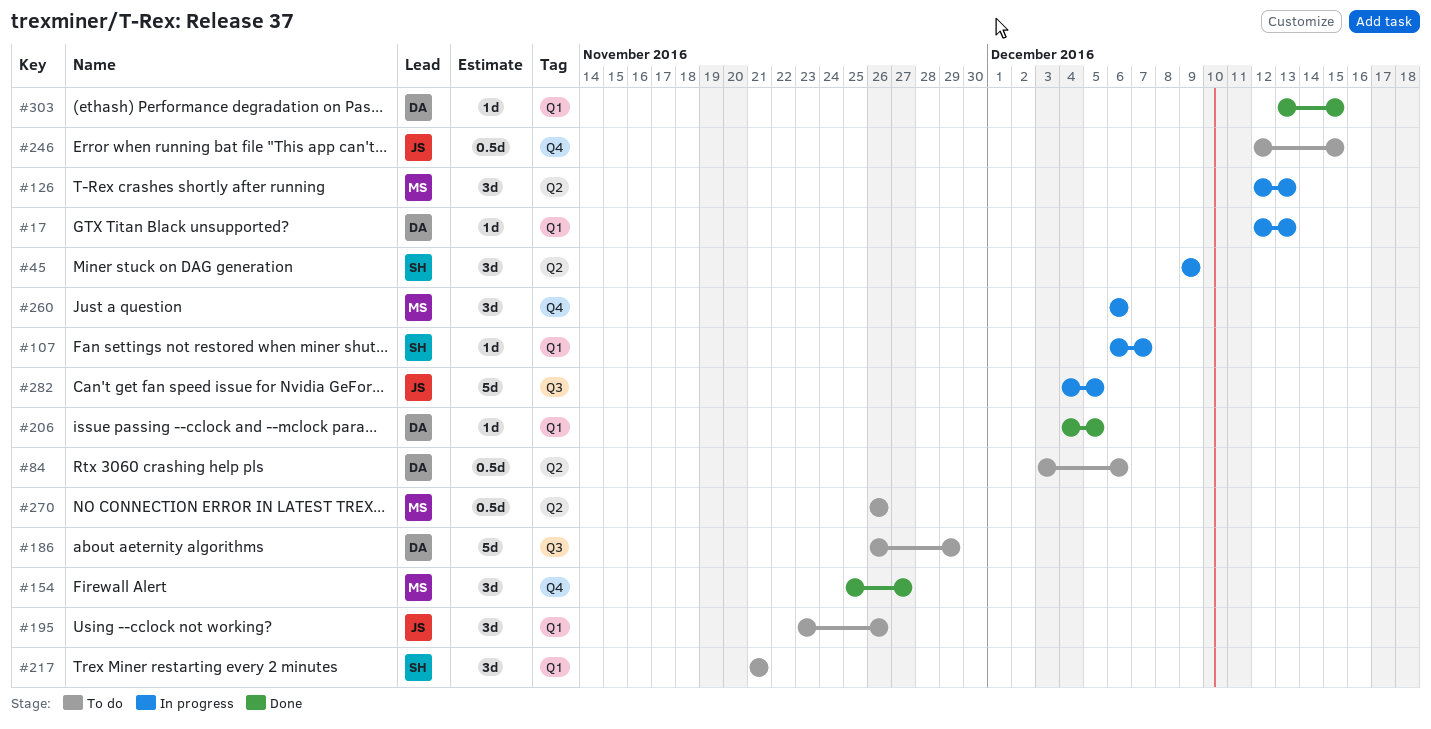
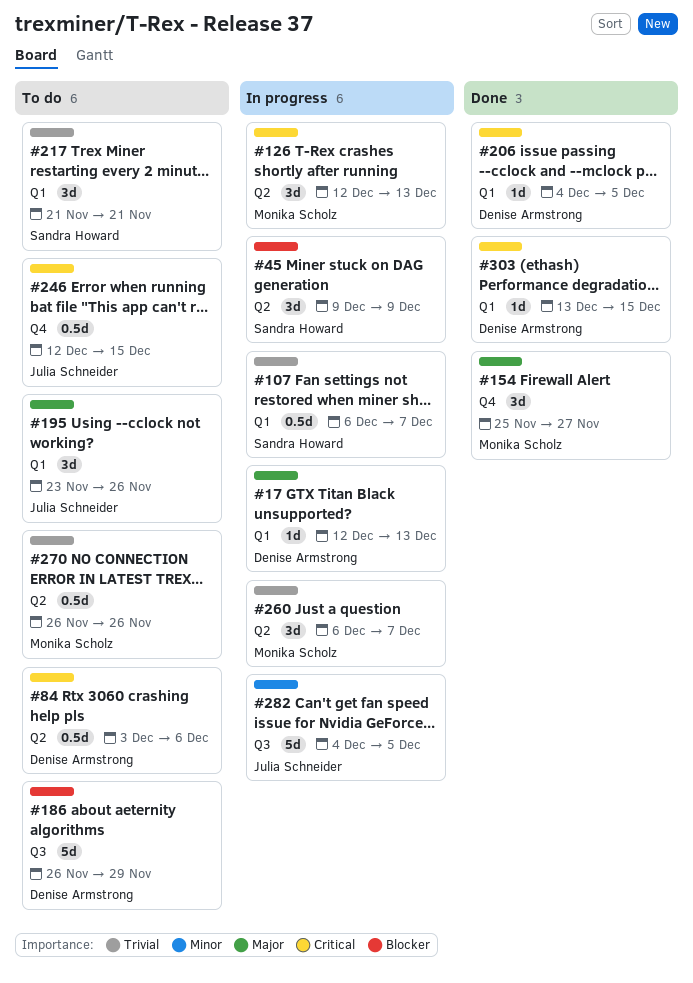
#107, estimate: 1d -> 0.5d
#260, label: Q4 -> Q2
#260, due: Dec 6 -> Dec 7

